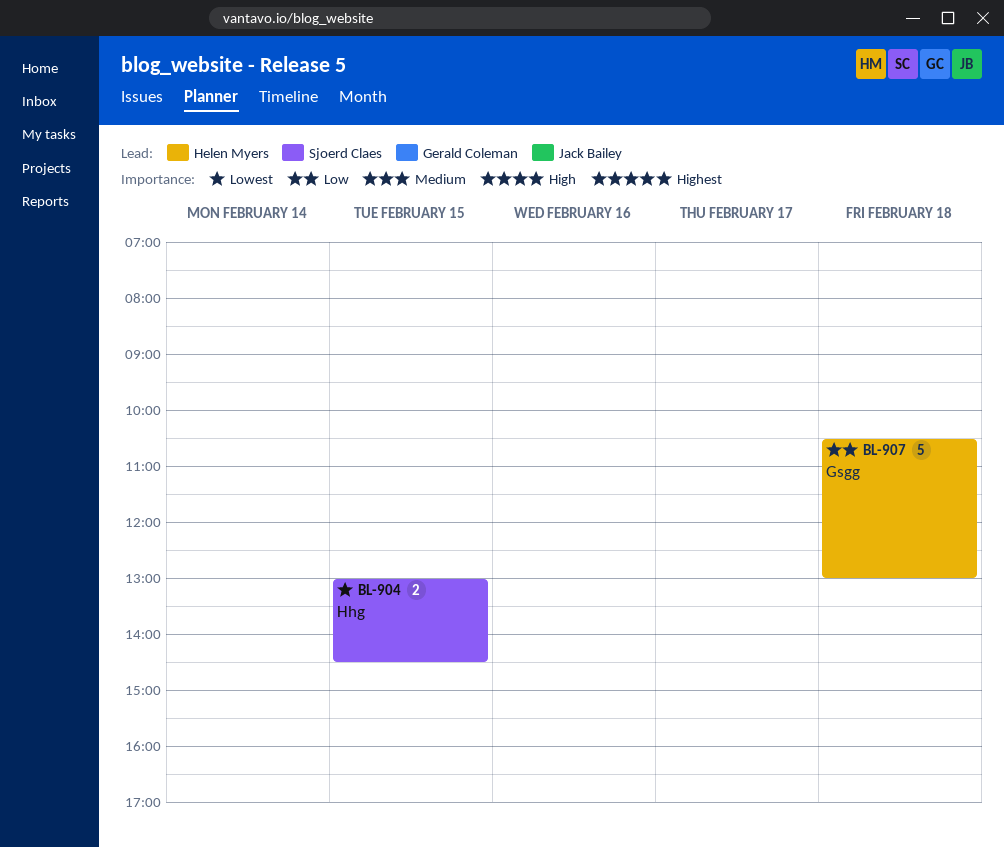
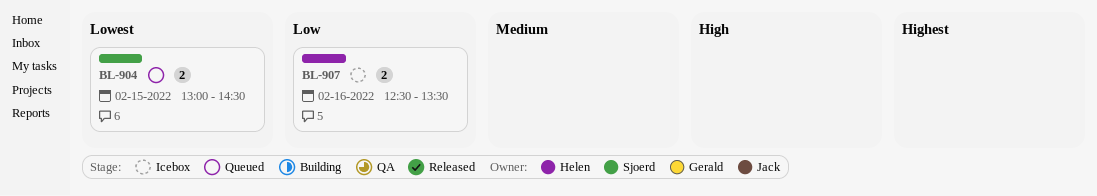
BL-907, estimate: 5 -> 2
BL-907, day: Feb 18 -> Feb 16
BL-907, begins: 10:30 -> 12:30
BL-907, ends: 13:00 -> 13:30

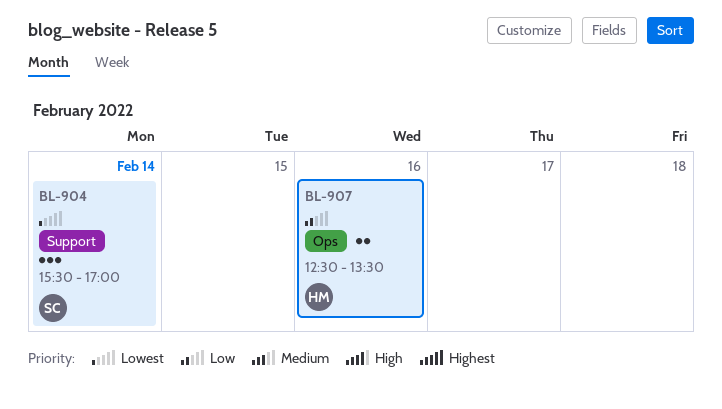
BL-904, estimate: 2 -> 3
BL-904, day: Feb 15 -> Feb 14
BL-904, begins: 13:00 -> 15:30
BL-904, ends: 14:30 -> 17:00

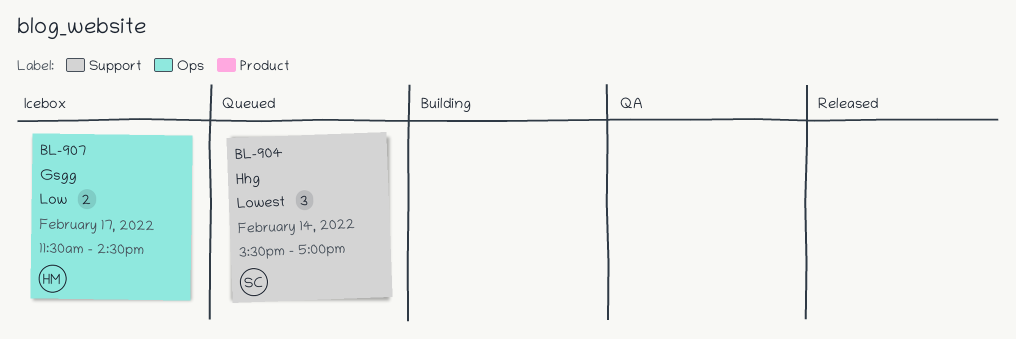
BL-907, day: Feb 16 -> Feb 17
BL-907, begins: 12:30 -> 11:30
BL-907, ends: 13:30 -> 14:30

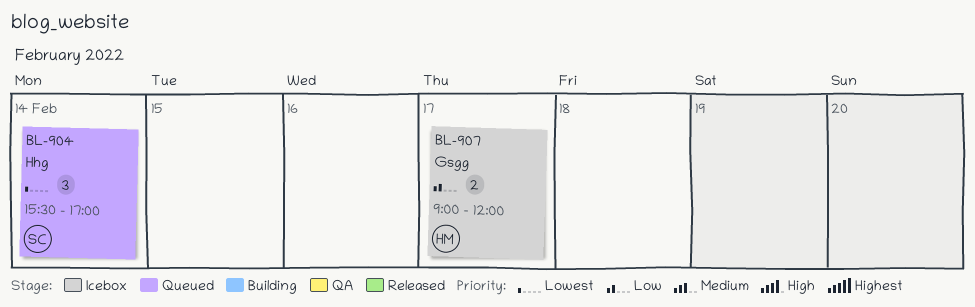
BL-907, begins: 11:30 -> 09:00
BL-907, ends: 14:30 -> 12:00

